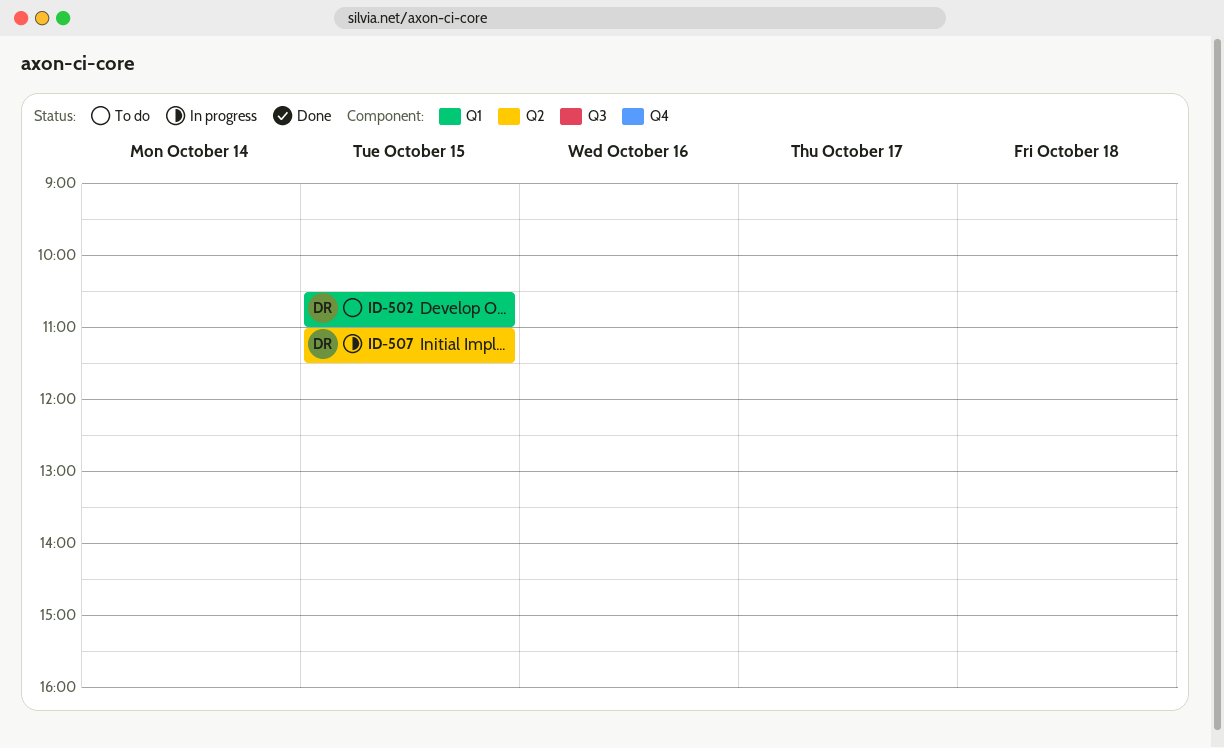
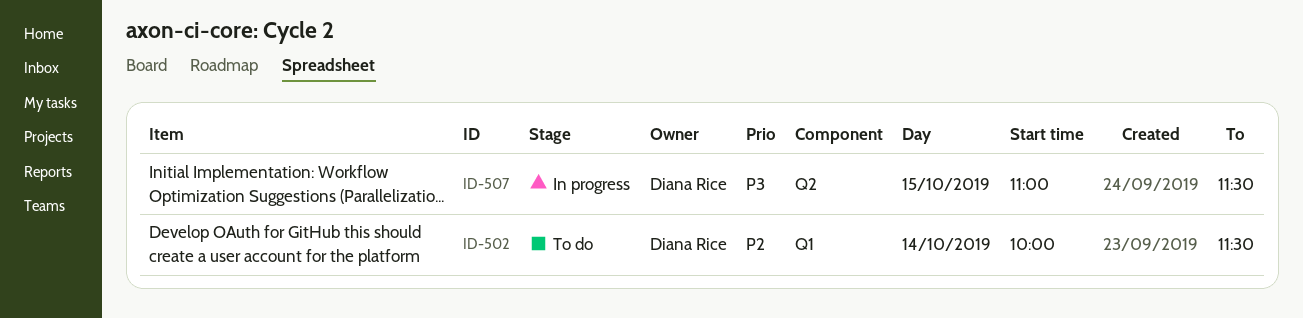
ID-502, day: Oct 15 -> Oct 14
ID-502, begins: 10:30 -> 10:00
ID-502, ends: 11:00 -> 11:30

